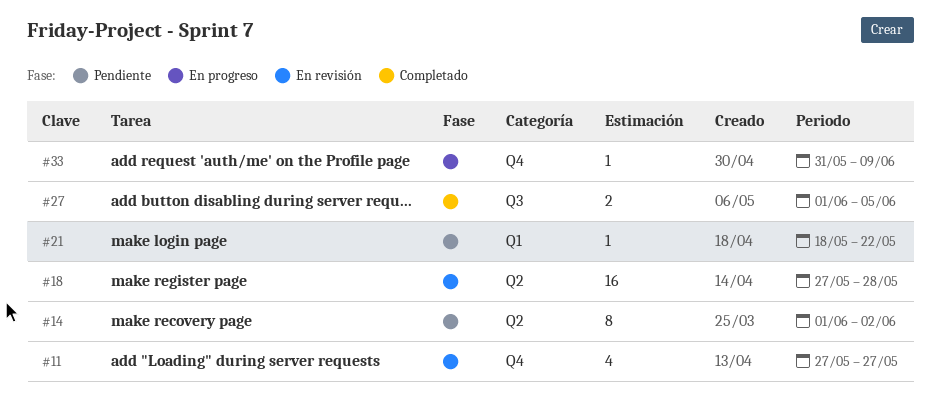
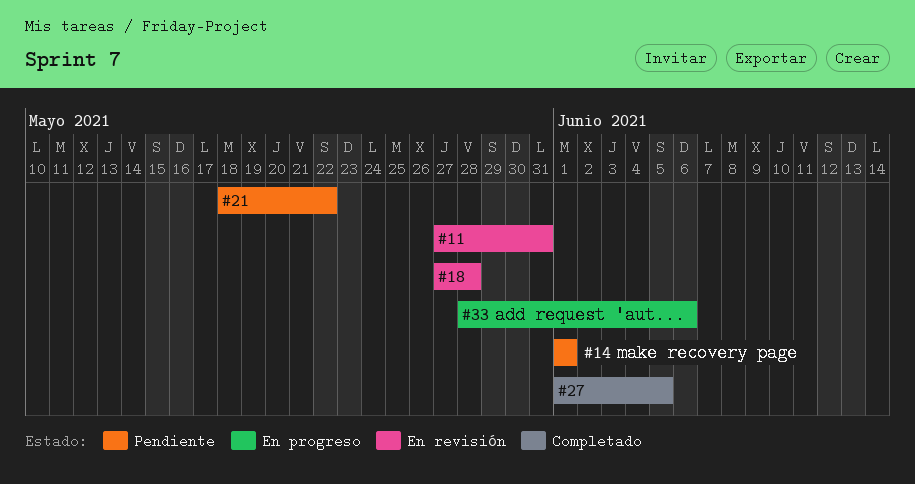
#11, due: May 27 -> May 31
#14, due: Jun 2 -> Jun 1
#33, start: May 31 -> May 28
#33, due: Jun 9 -> Jun 6

